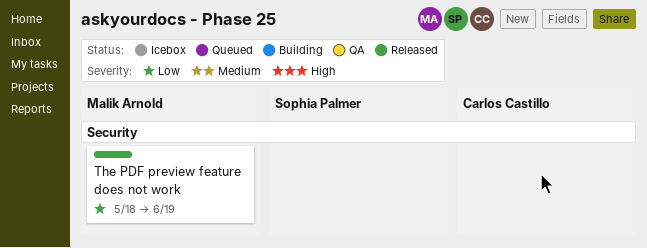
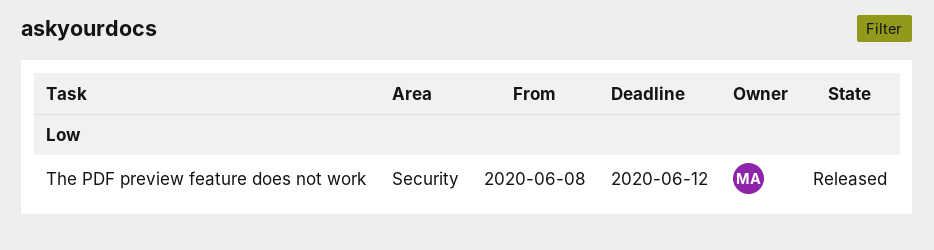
The PDF preview feature does not work, start: May 18 -> Jun 8
The PDF preview feature does not work, due: Jun 19 -> Jun 12

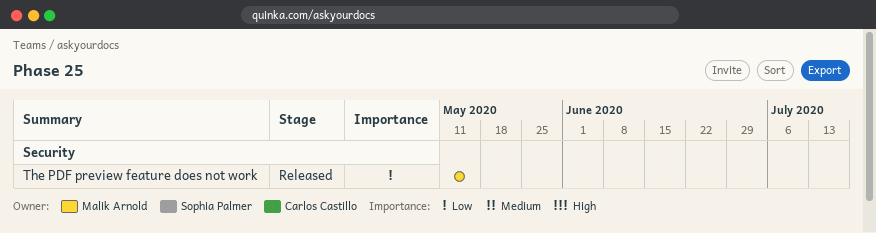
The PDF preview feature does not work, start: Jun 8 -> May 11
The PDF preview feature does not work, due: Jun 12 -> May 15

